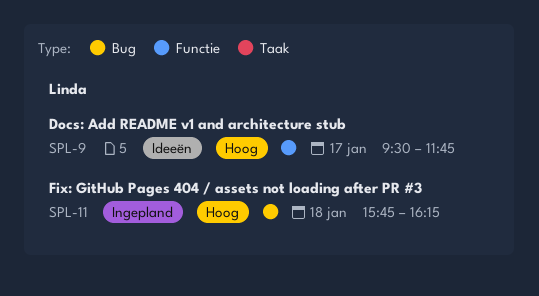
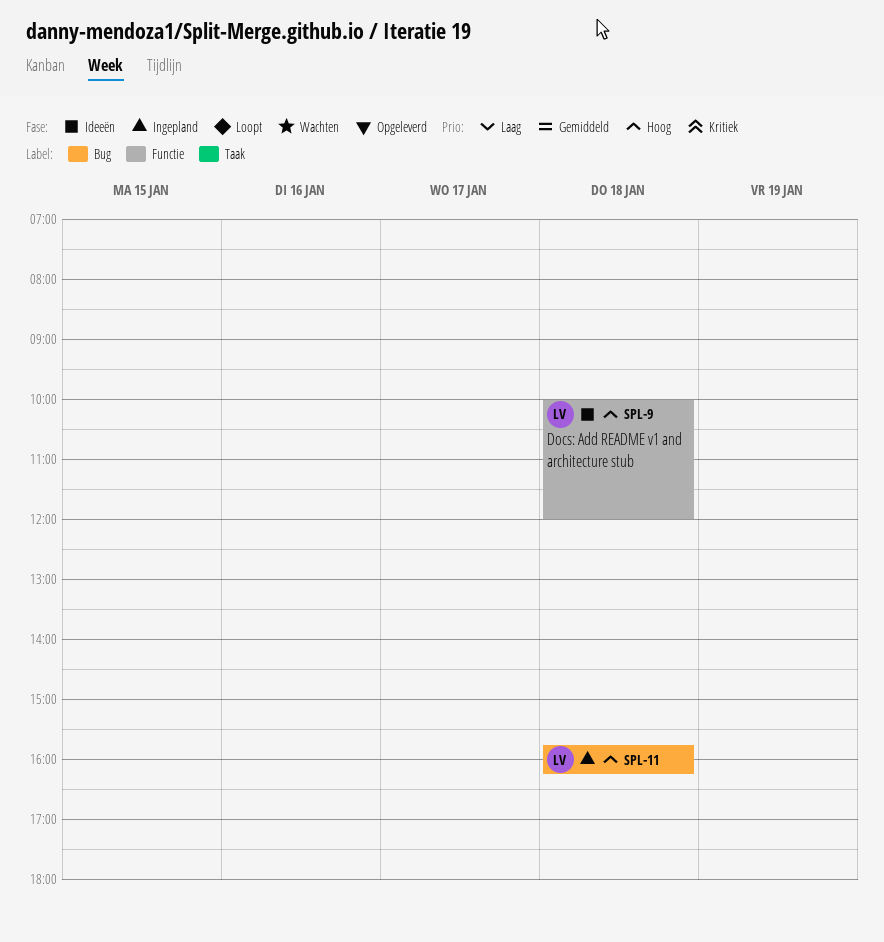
SPL-9, day: Jan 17 -> Jan 18
SPL-9, begins: 09:30 -> 10:00
SPL-9, ends: 11:45 -> 12:00

